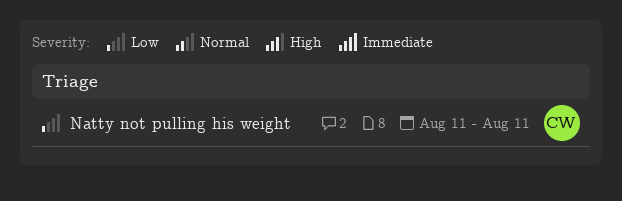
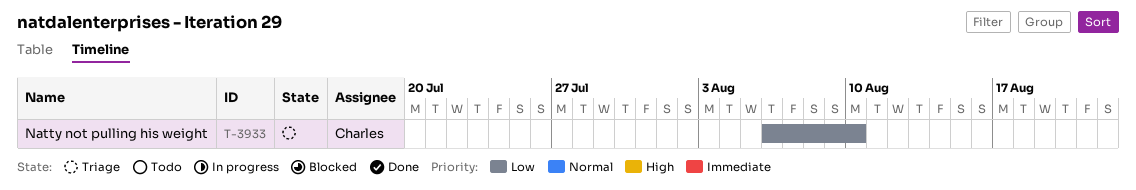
Natty not pulling his weight, start: Aug 11 -> Aug 6
Natty not pulling his weight, due: Aug 11 -> Aug 10

